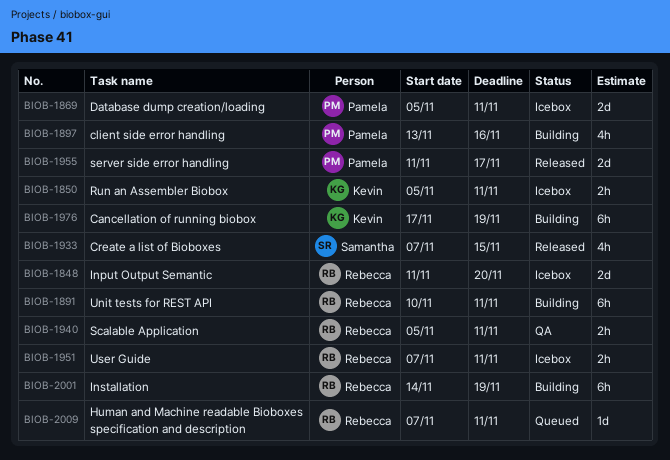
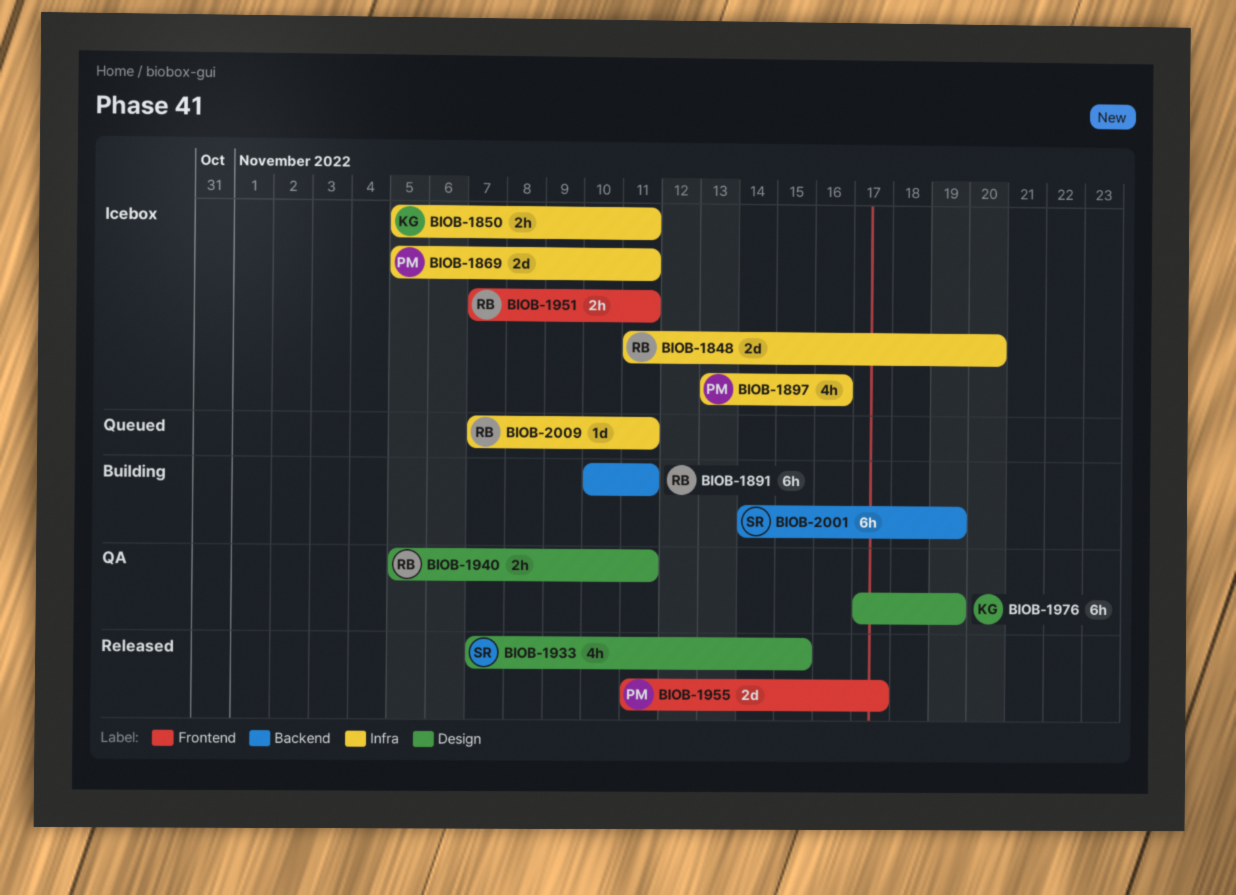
BIOB-1897, status: Building -> Icebox
BIOB-1976, status: Building -> QA
BIOB-2001, owner: Rebecca -> Samantha

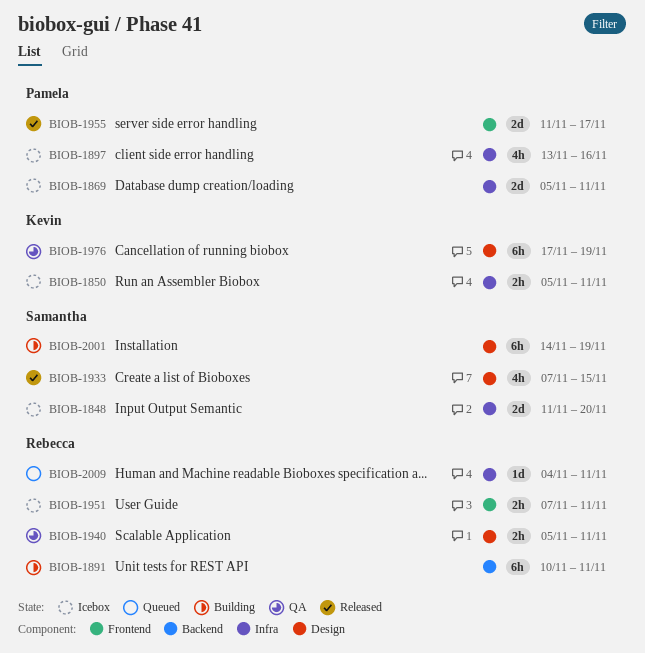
BIOB-1848, owner: Rebecca -> Samantha
BIOB-2001, label: Backend -> Design
BIOB-2009, start: Nov 7 -> Nov 4

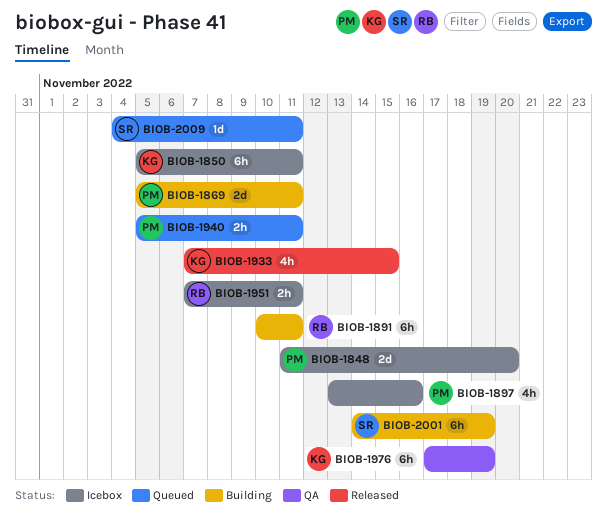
BIOB-1848, owner: Samantha -> Pamela
BIOB-1850, estimate: 2h -> 6h
BIOB-1869, status: Icebox -> Building
BIOB-1933, owner: Samantha -> Kevin
BIOB-1940, status: QA -> Queued
BIOB-1940, owner: Rebecca -> Pamela
BIOB-1955: present -> none
BIOB-2009, owner: Rebecca -> Samantha

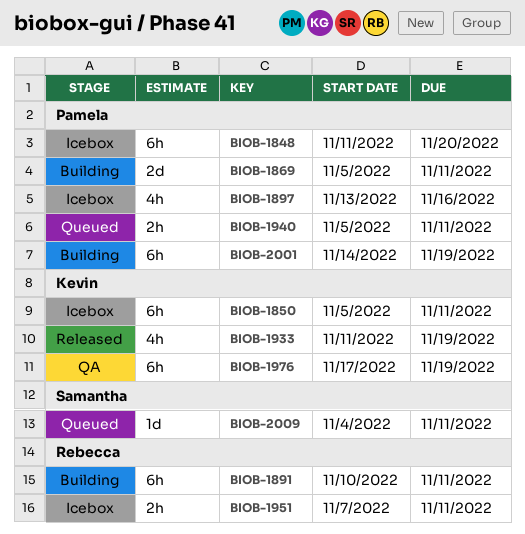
BIOB-1848, estimate: 2d -> 6h
BIOB-1933, start: Nov 7 -> Nov 11
BIOB-1933, due: Nov 15 -> Nov 19
BIOB-2001, owner: Samantha -> Pamela

